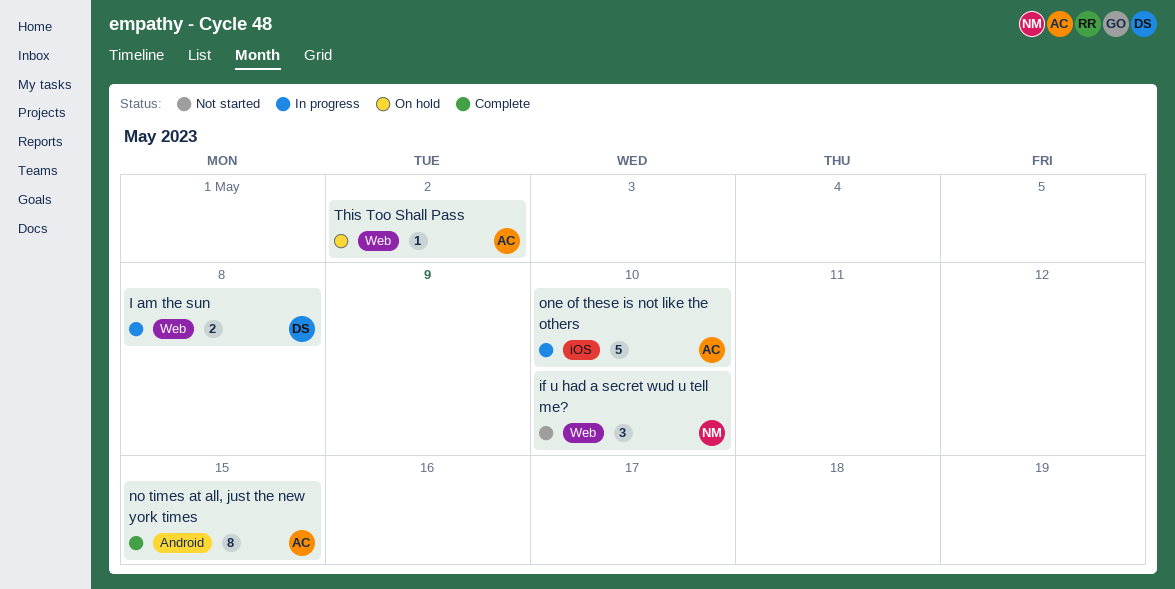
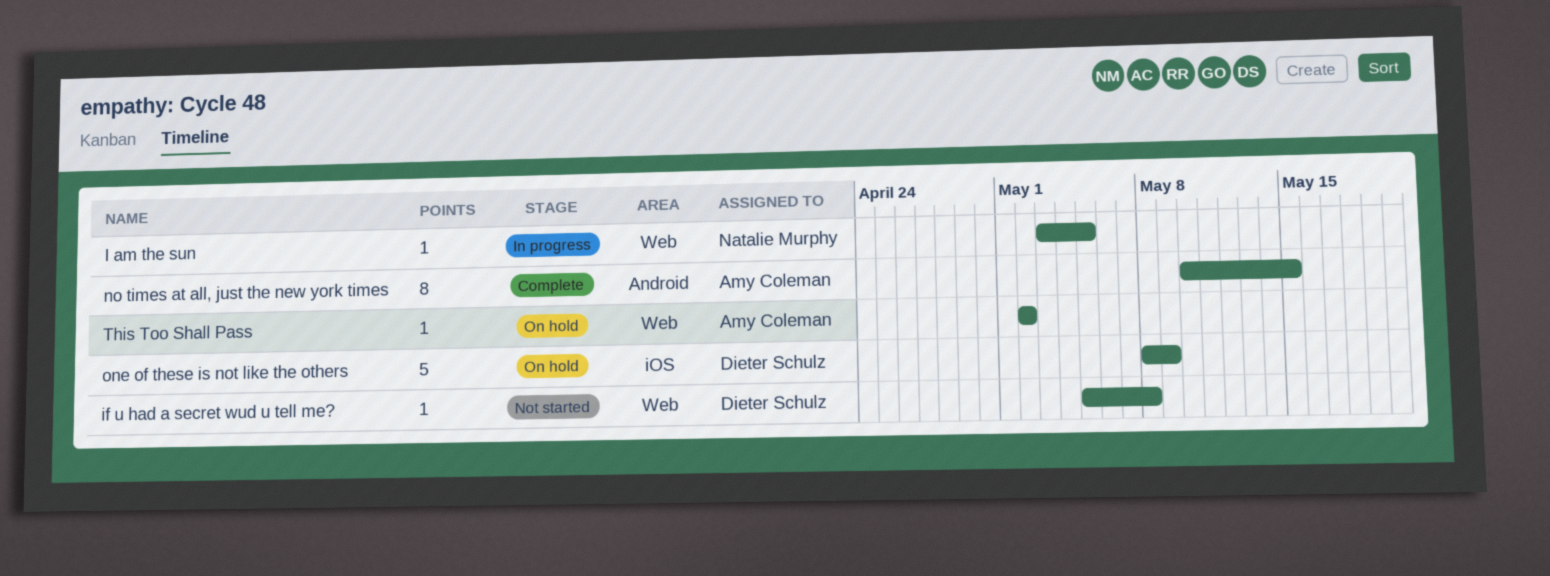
I am the sun, owner: Dieter Schulz -> Natalie Murphy
I am the sun, estimate: 2 -> 1
I am the sun, due: May 8 -> May 5
if u had a secret wud u tell me?, owner: Natalie Murphy -> Dieter Schulz
if u had a secret wud u tell me?, estimate: 3 -> 1
if u had a secret wud u tell me?, due: May 10 -> May 8
one of these is not like the others, status: In progress -> On hold
one of these is not like the others, owner: Amy Coleman -> Dieter Schulz
one of these is not like the others, due: May 10 -> May 9

